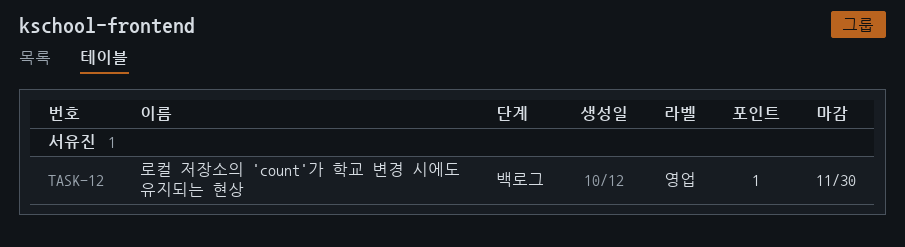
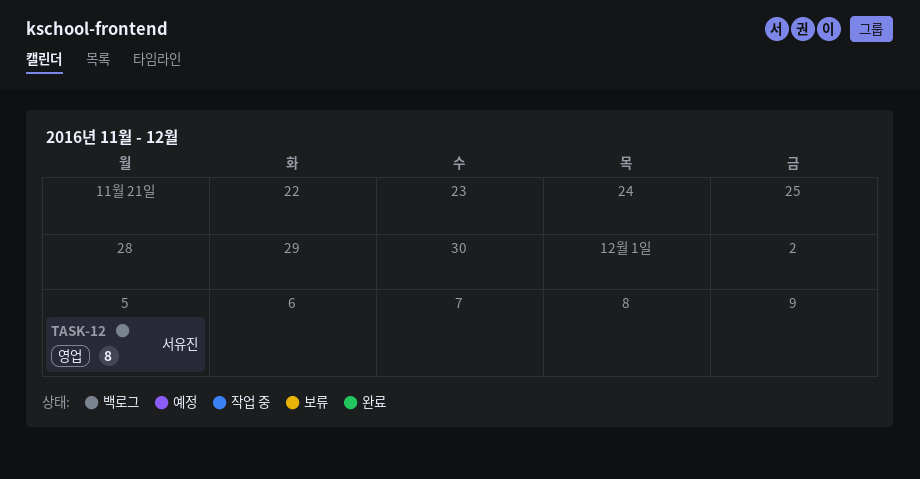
TASK-12, estimate: 1 -> 8
TASK-12, due: Nov 30 -> Dec 5

